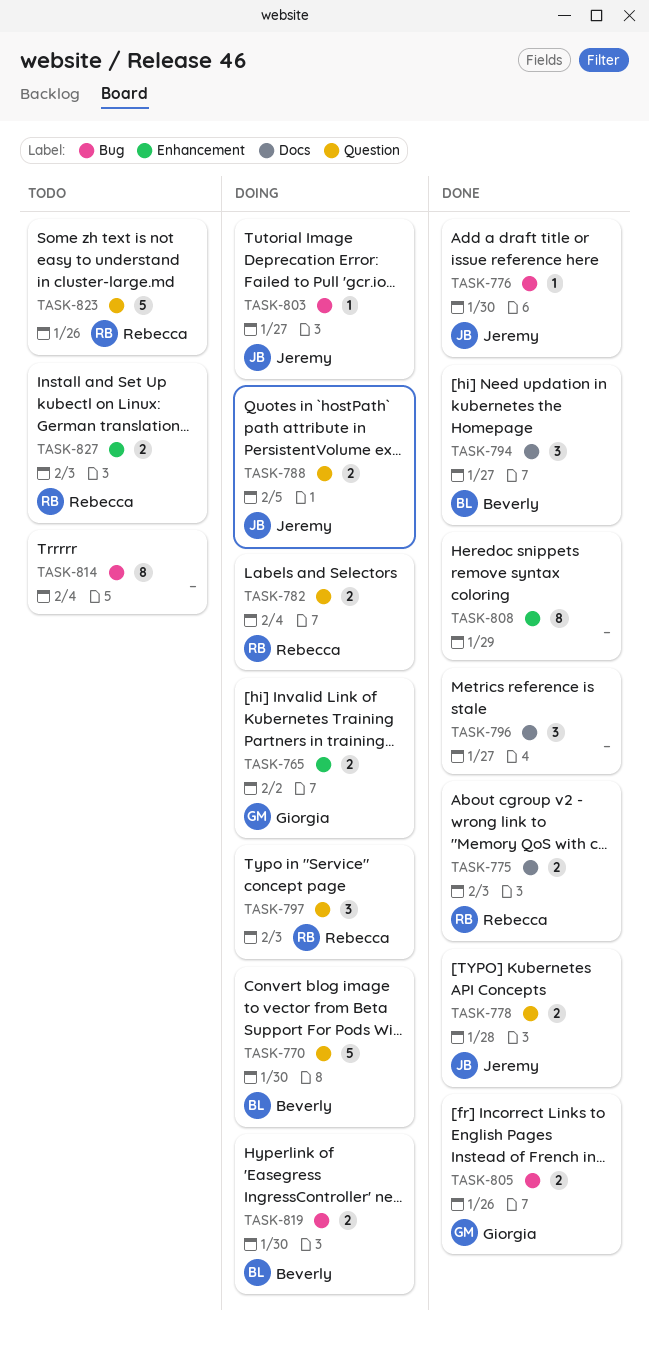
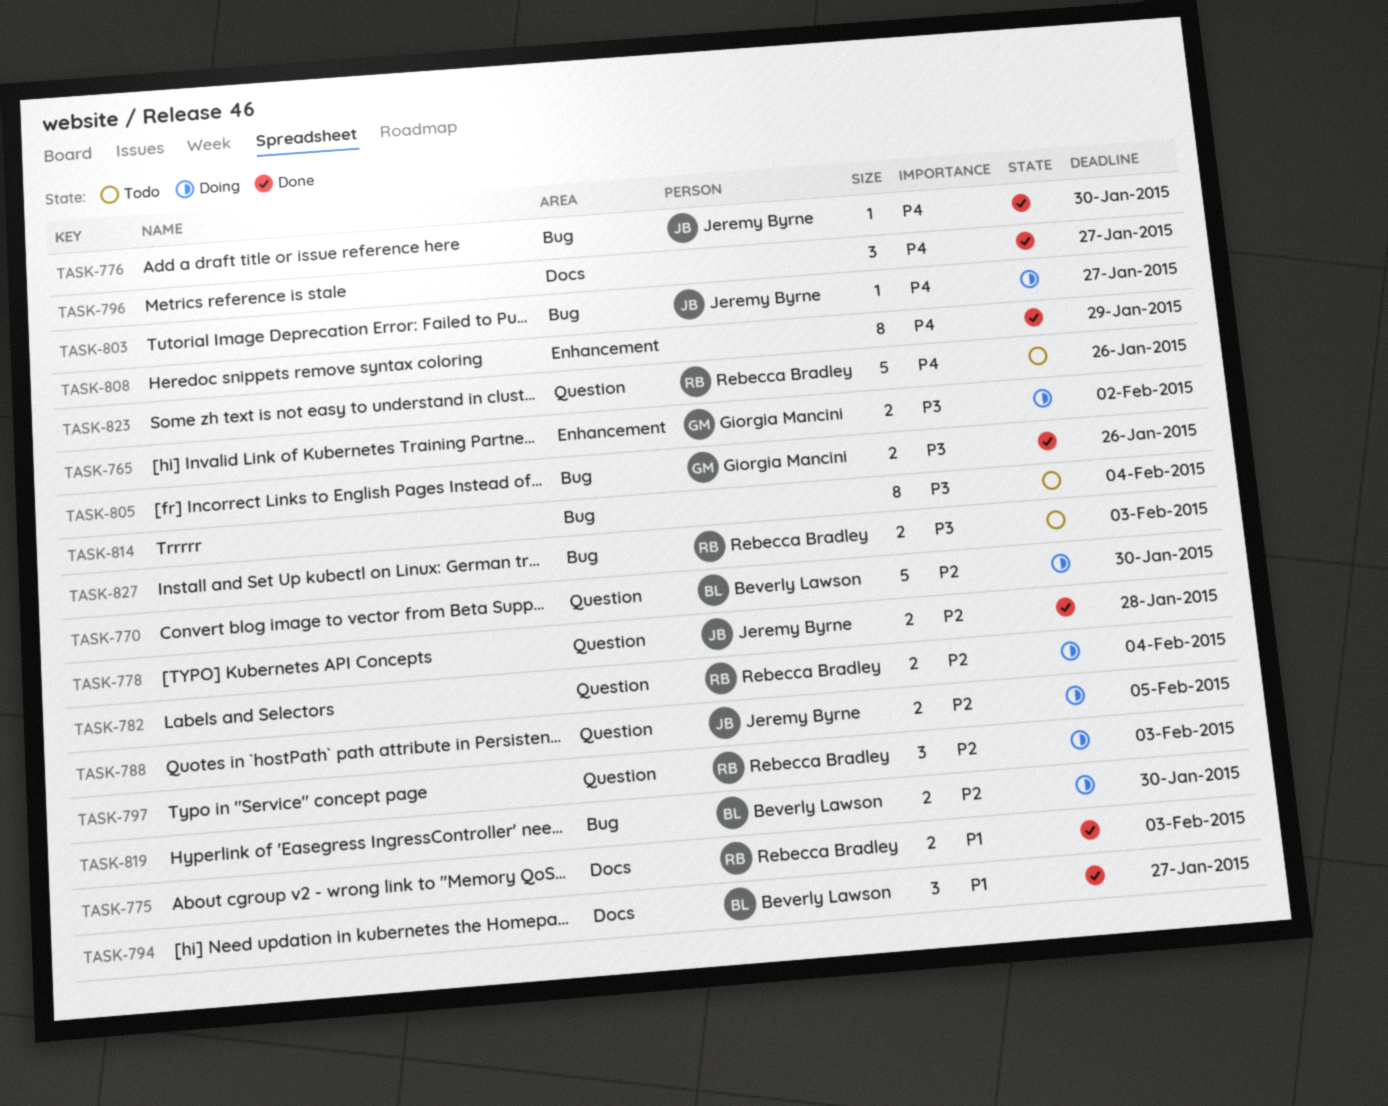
TASK-827, label: Enhancement -> Bug

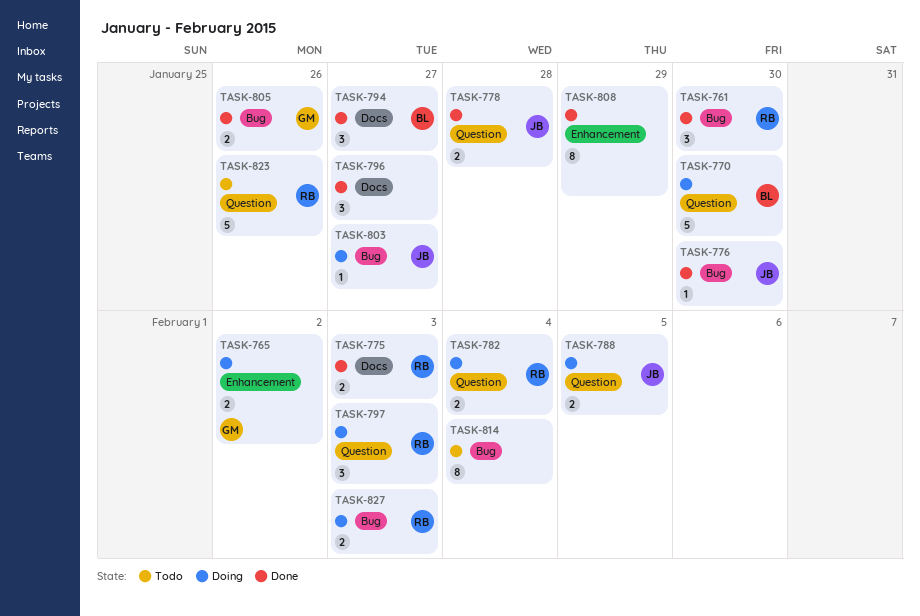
TASK-761: none -> present
TASK-819: present -> none
TASK-827, status: Todo -> Doing

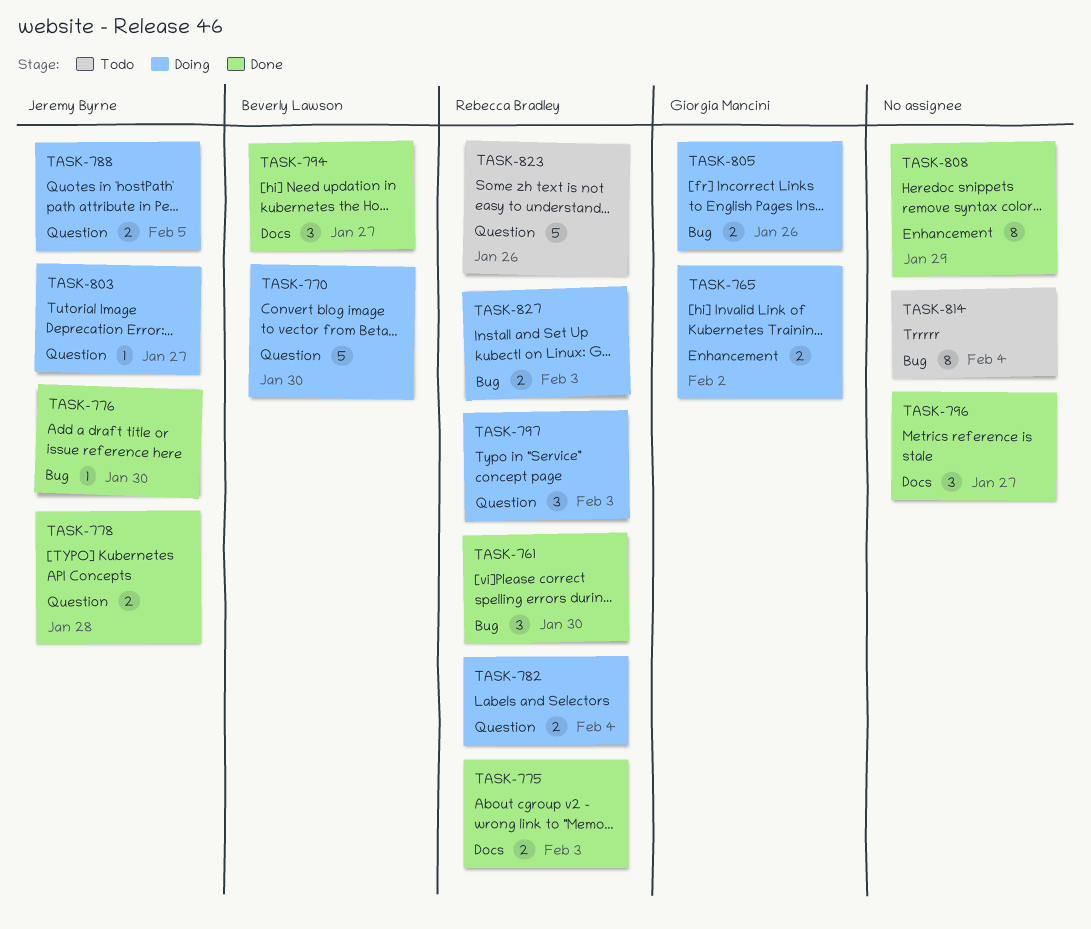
TASK-803, label: Bug -> Question
TASK-805, status: Done -> Doing

